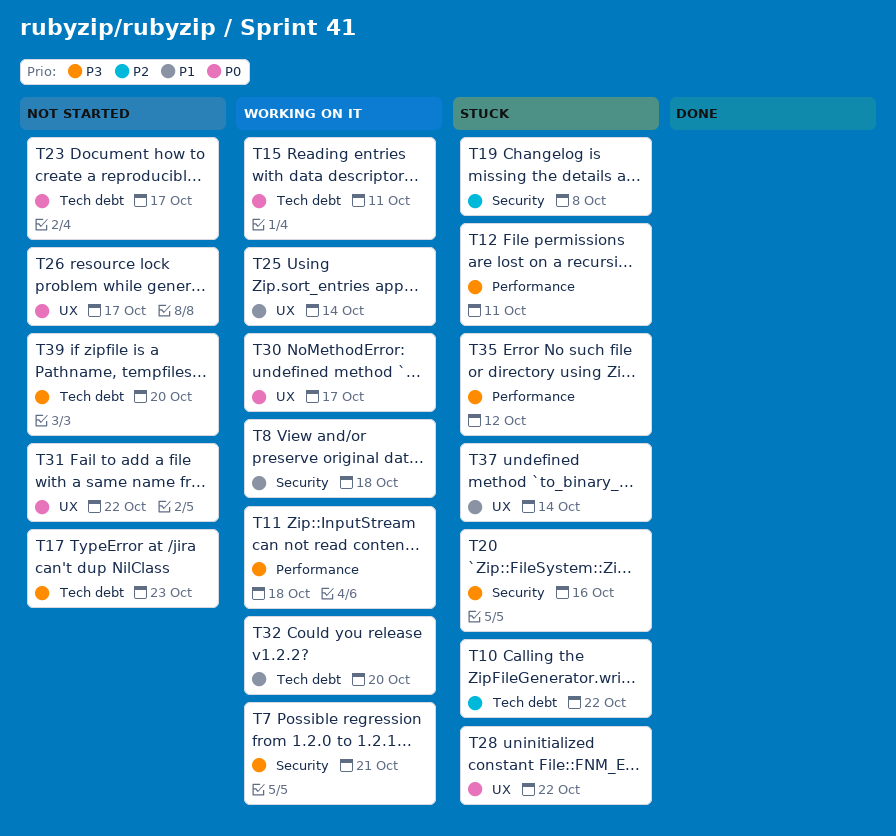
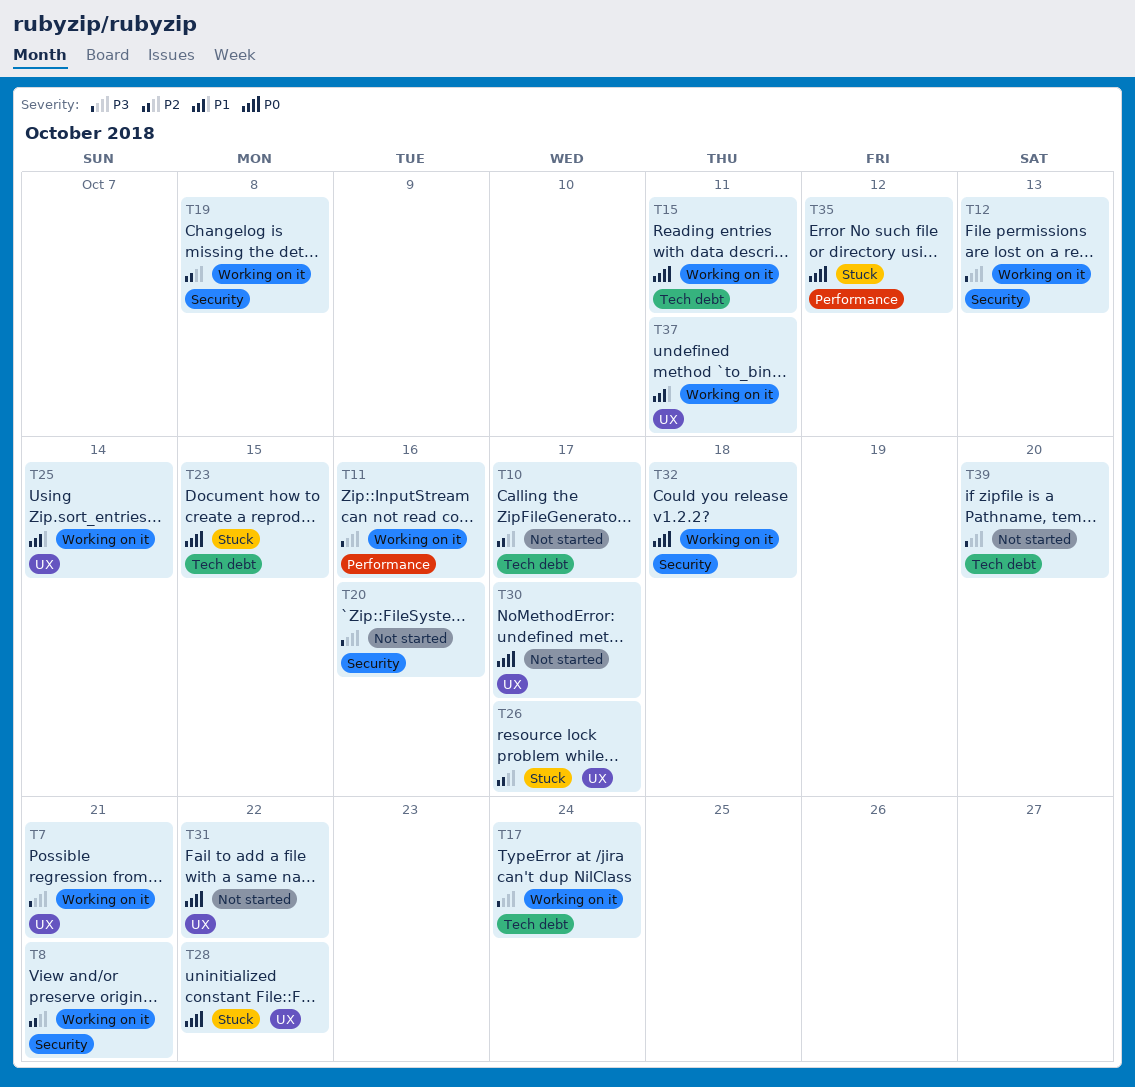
T7, label: Security -> UX
T8, priority: P1 -> P2
T8, due: Oct 18 -> Oct 21
T10, status: Stuck -> Not started
T10, due: Oct 22 -> Oct 17
T11, due: Oct 18 -> Oct 16
T12, status: Stuck -> Working on it
T12, label: Performance -> Security
T12, due: Oct 11 -> Oct 13
T17, status: Not started -> Working on it
T17, due: Oct 23 -> Oct 24
T19, status: Stuck -> Working on it
T20, status: Stuck -> Not started
T23, status: Not started -> Stuck
T23, due: Oct 17 -> Oct 15
T26, status: Not started -> Stuck
T26, priority: P0 -> P2
T30, status: Working on it -> Not started
T32, priority: P1 -> P0
T32, label: Tech debt -> Security
T32, due: Oct 20 -> Oct 18
T35, priority: P3 -> P0
T37, status: Stuck -> Working on it
T37, due: Oct 14 -> Oct 11

